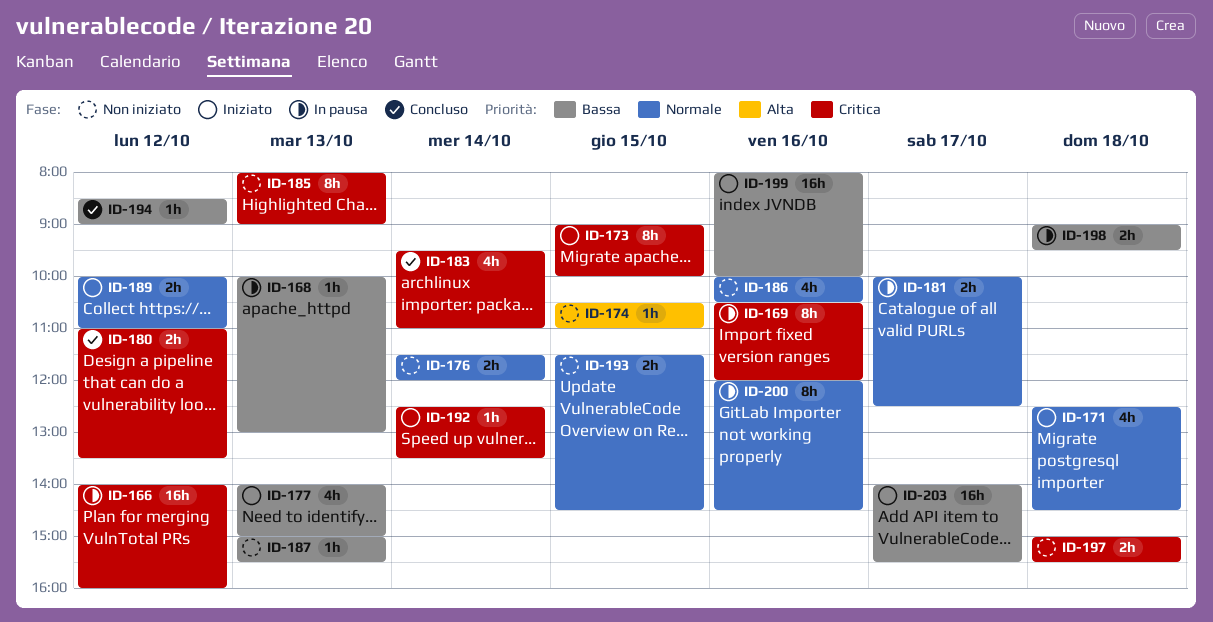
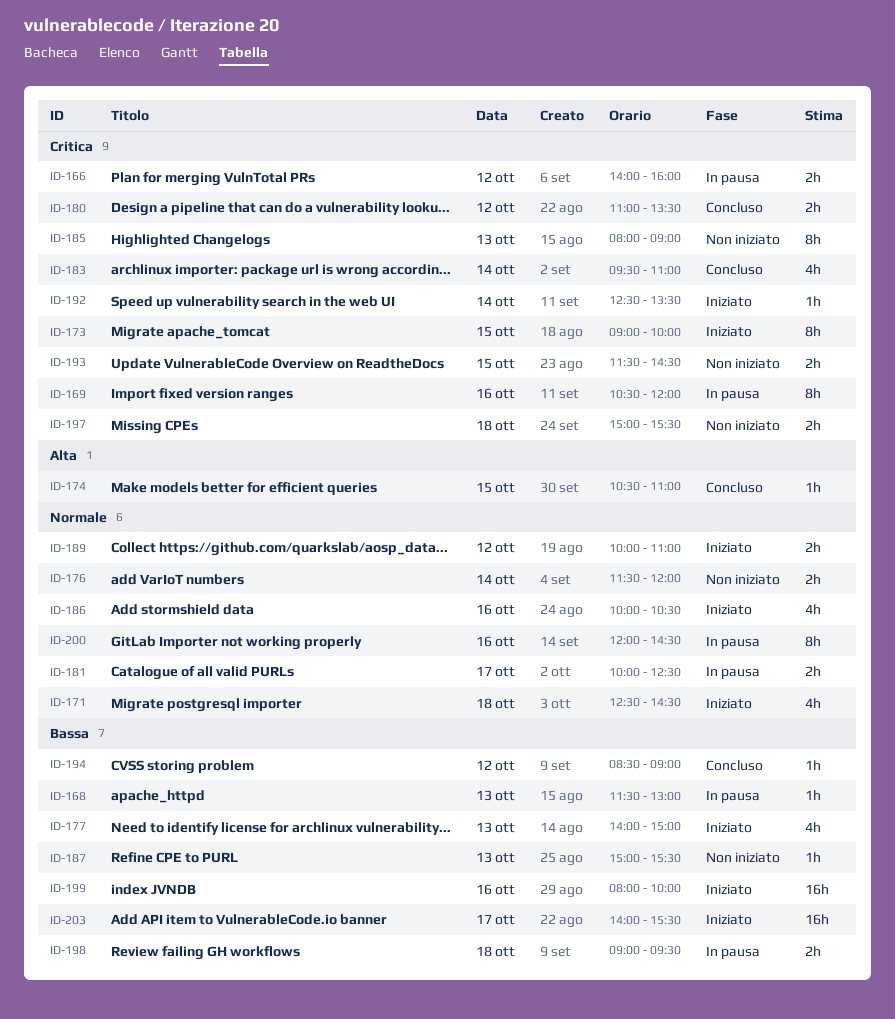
ID-166, estimate: 16h -> 2h
ID-168, begins: 10:00 -> 11:30
ID-174, status: Non iniziato -> Concluso
ID-186, status: Non iniziato -> Iniziato
ID-193, priority: Normale -> Critica

